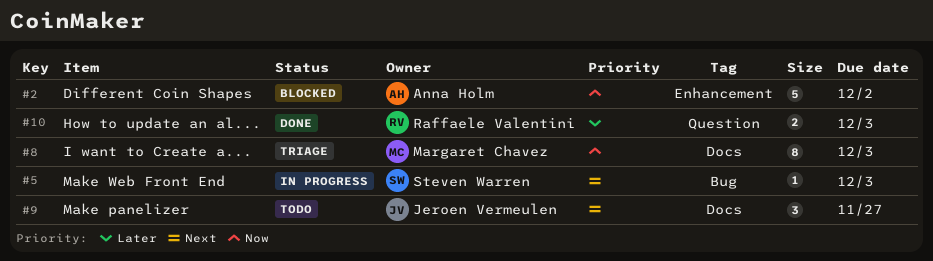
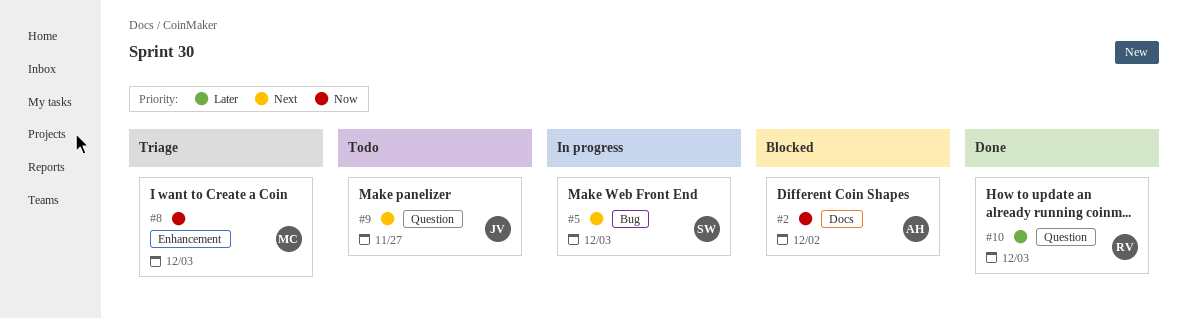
#2, label: Enhancement -> Docs
#8, label: Docs -> Enhancement
#9, label: Docs -> Question

